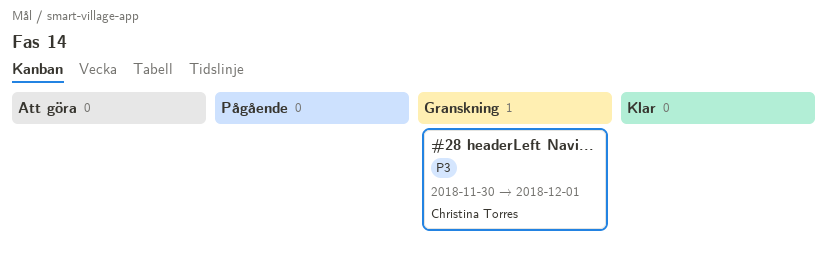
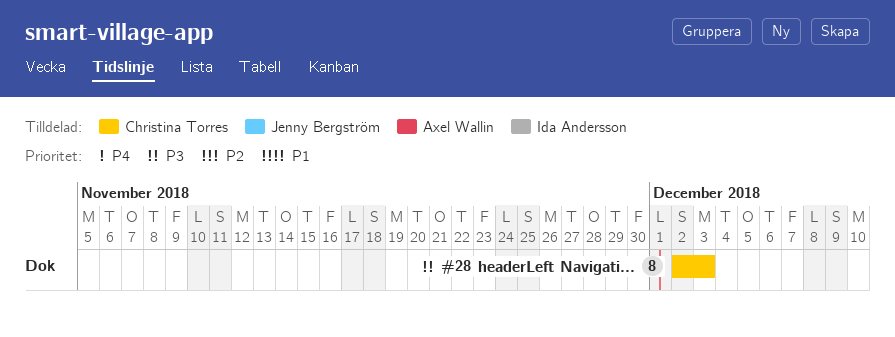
#28, start: Nov 30 -> Dec 2
#28, due: Dec 1 -> Dec 3

